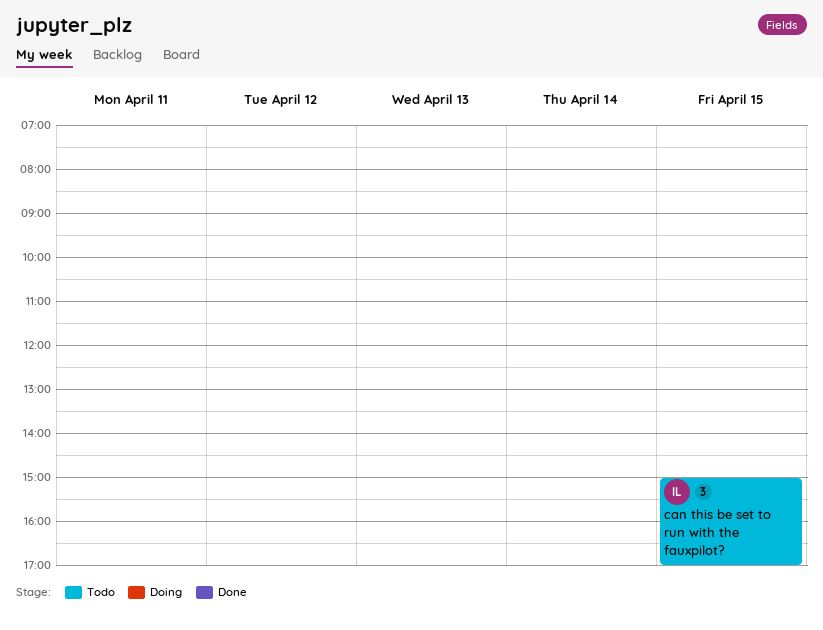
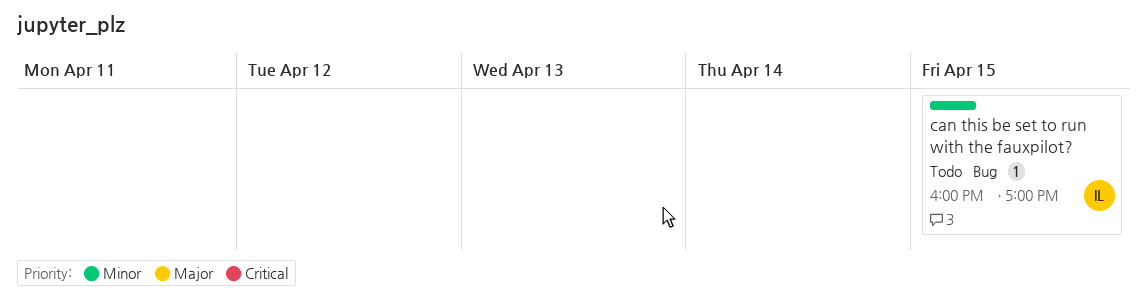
can this be set to run with the fauxpilot?, estimate: 3 -> 1
can this be set to run with the fauxpilot?, begins: 15:00 -> 16:00

